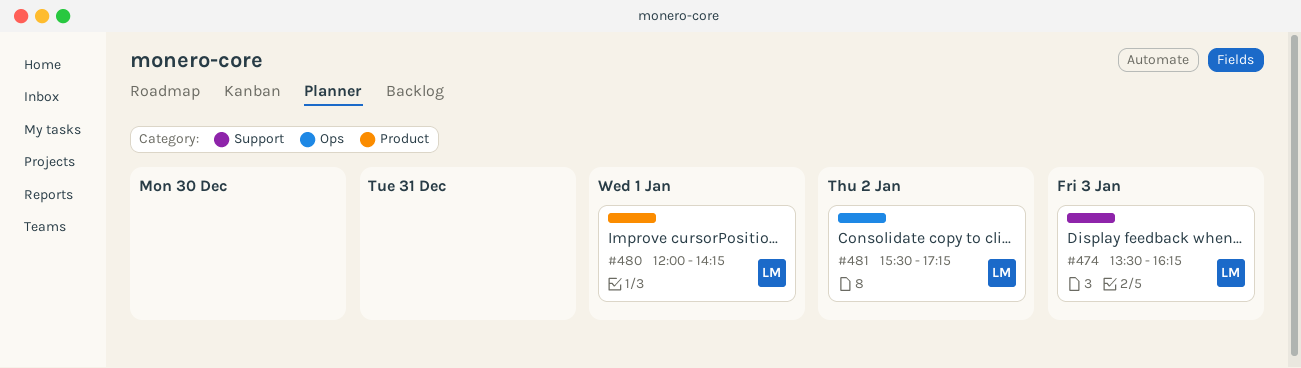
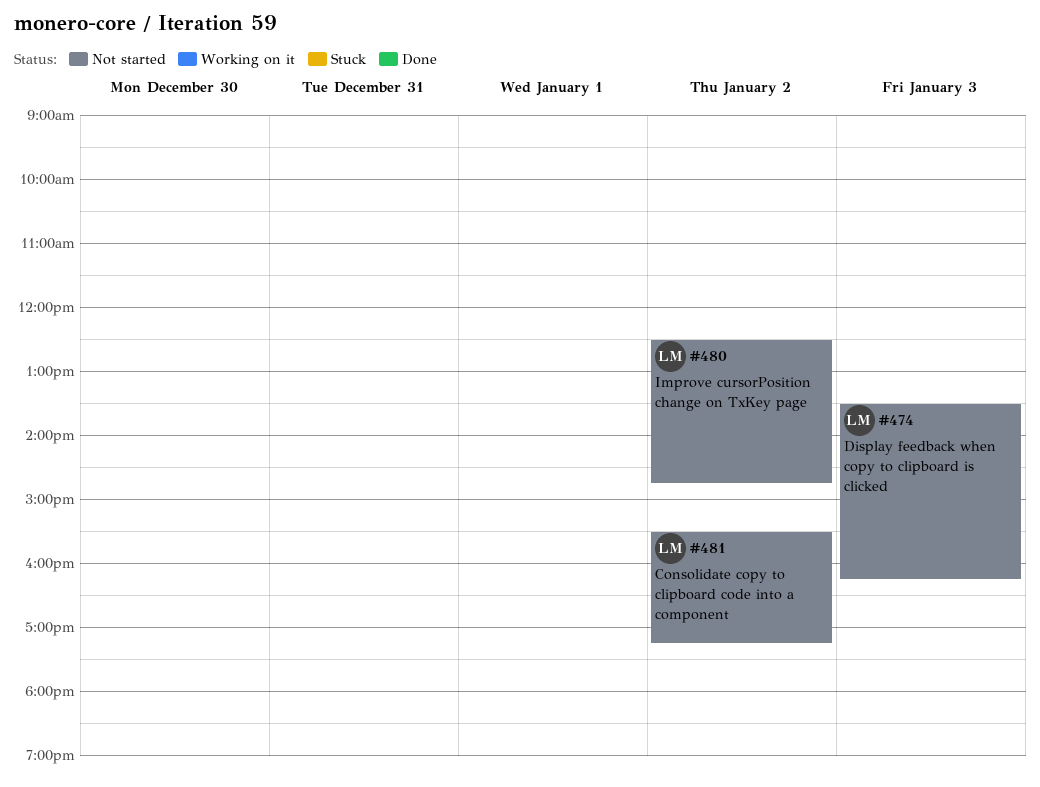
#480, day: Jan 1 -> Jan 2
#480, begins: 12:00 -> 12:30
#480, ends: 14:15 -> 14:45

